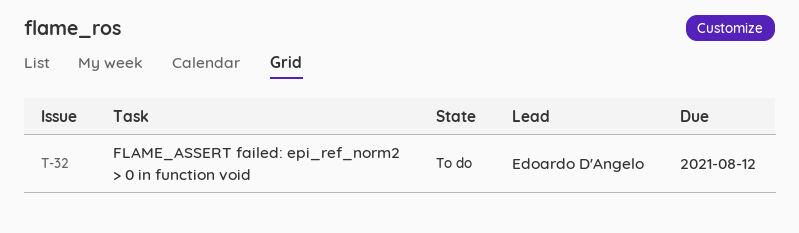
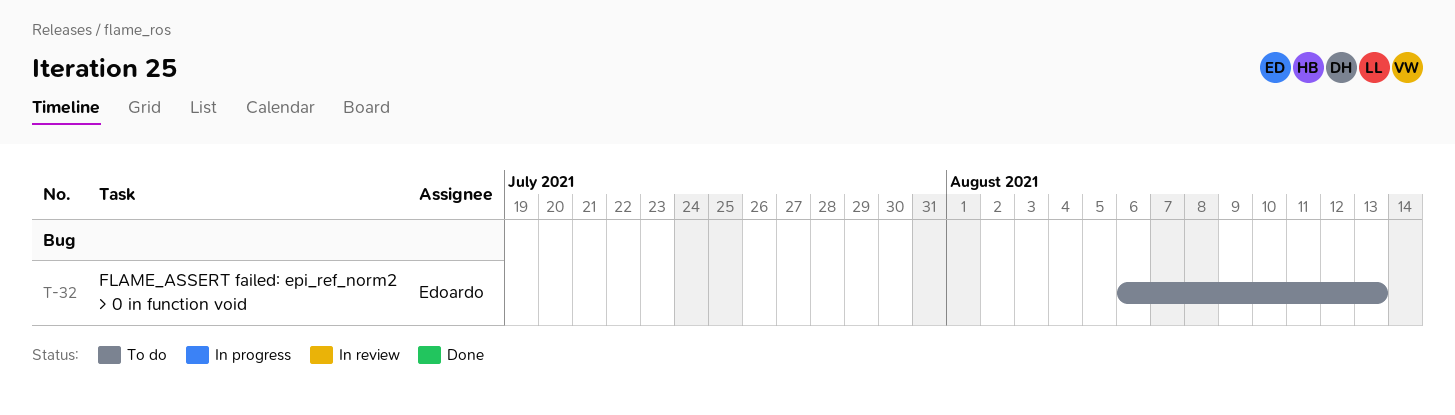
T-32, due: Aug 12 -> Aug 13

